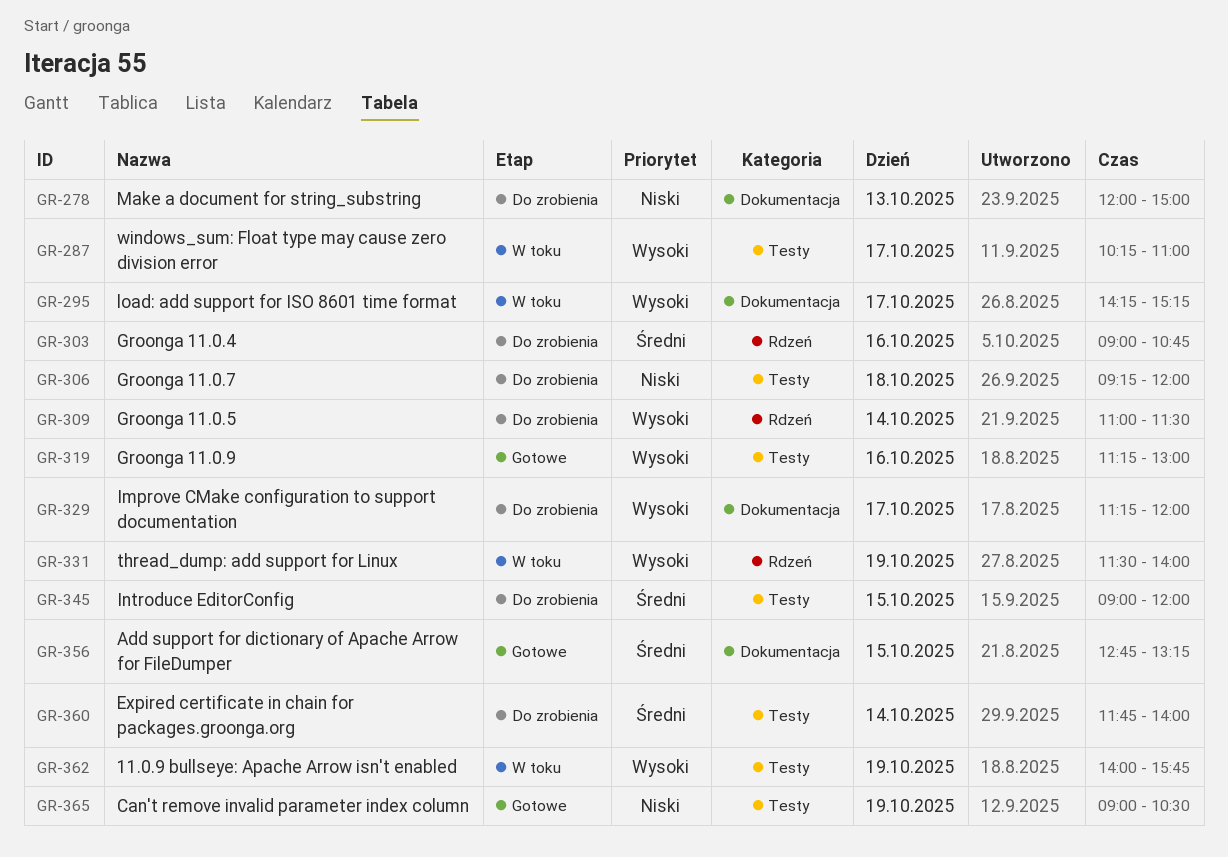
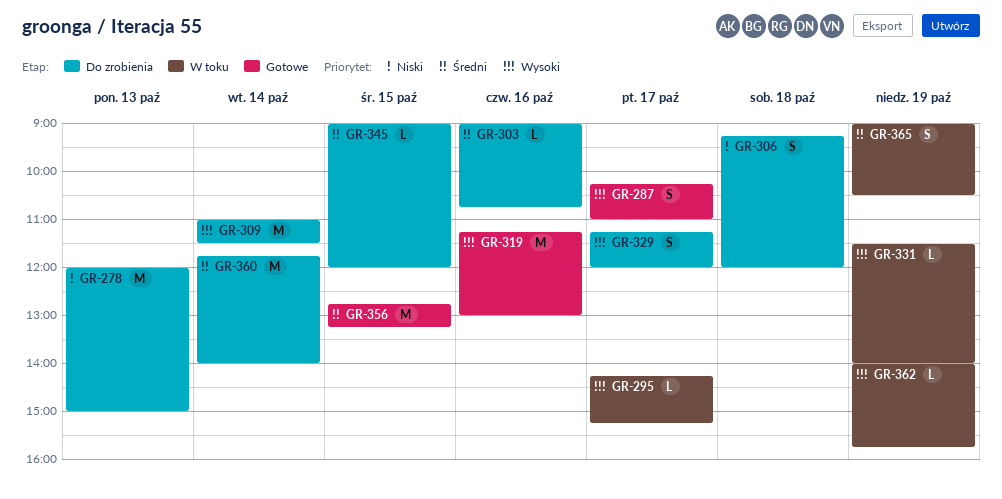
GR-287, status: W toku -> Gotowe
GR-365, status: Gotowe -> W toku
GR-365, priority: Niski -> Średni

